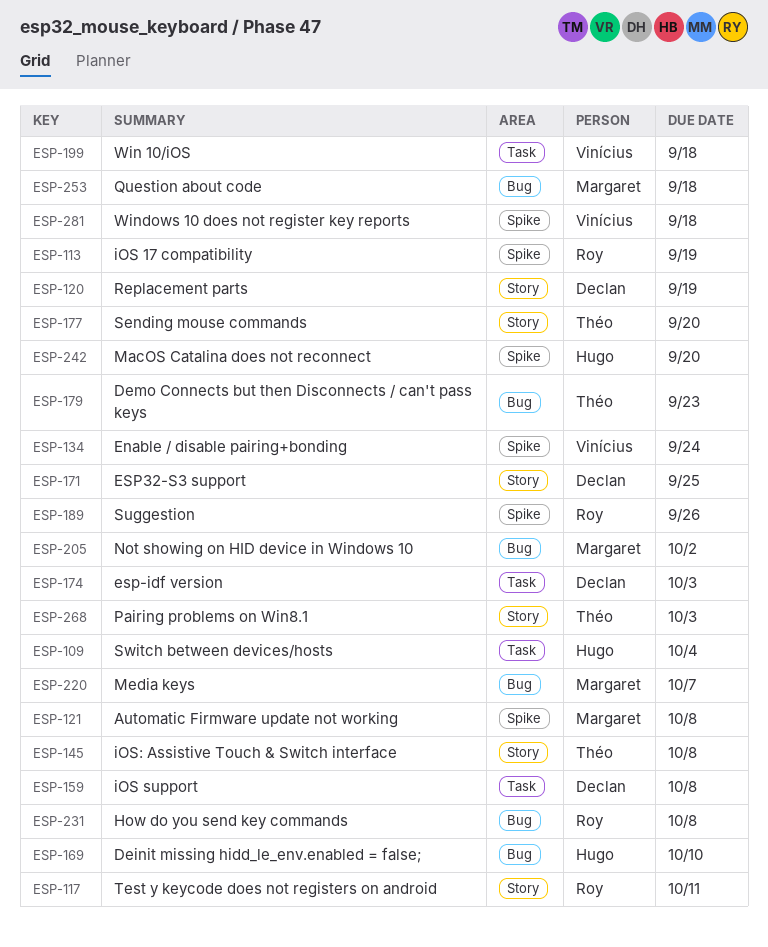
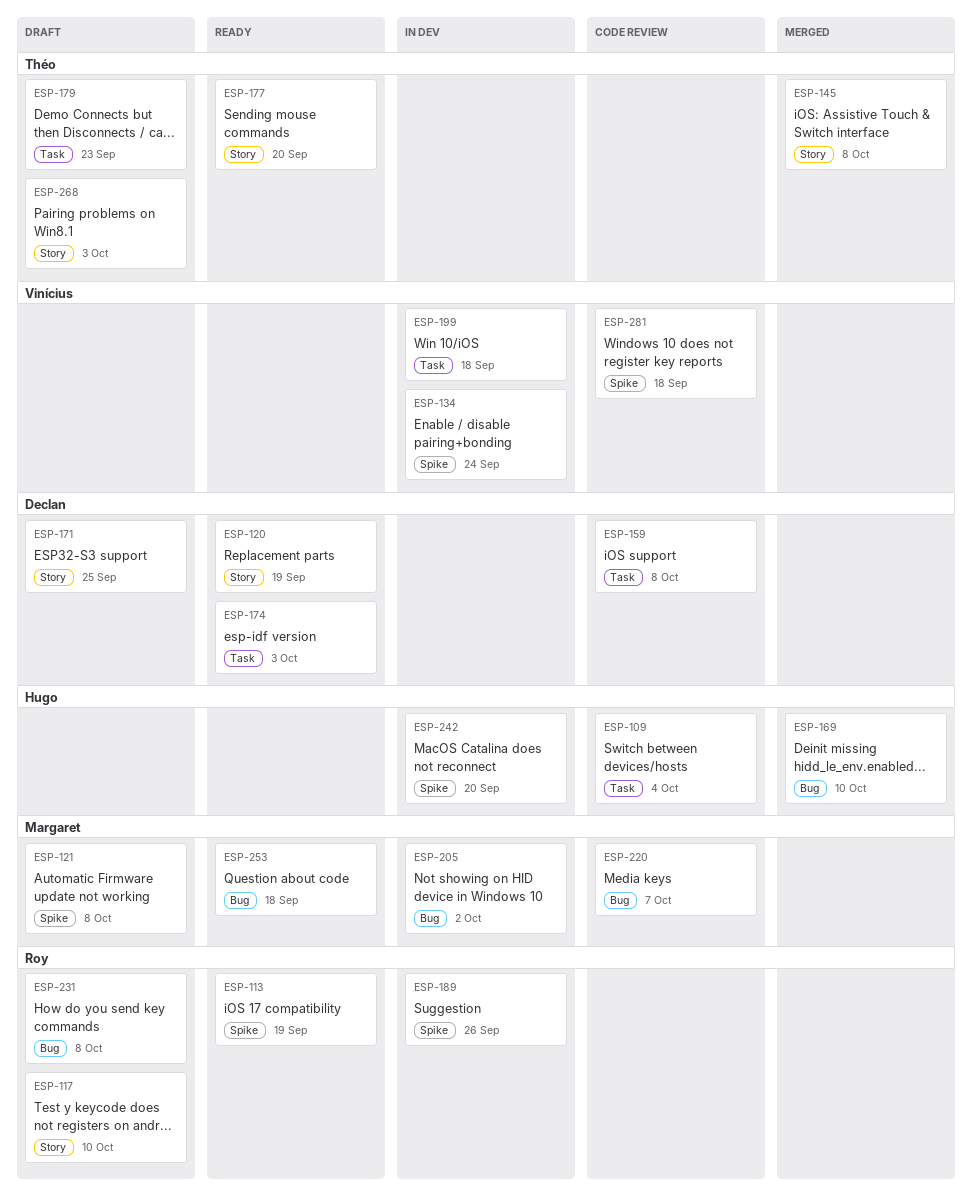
ESP-117, due: Oct 11 -> Oct 10
ESP-179, label: Bug -> Task

